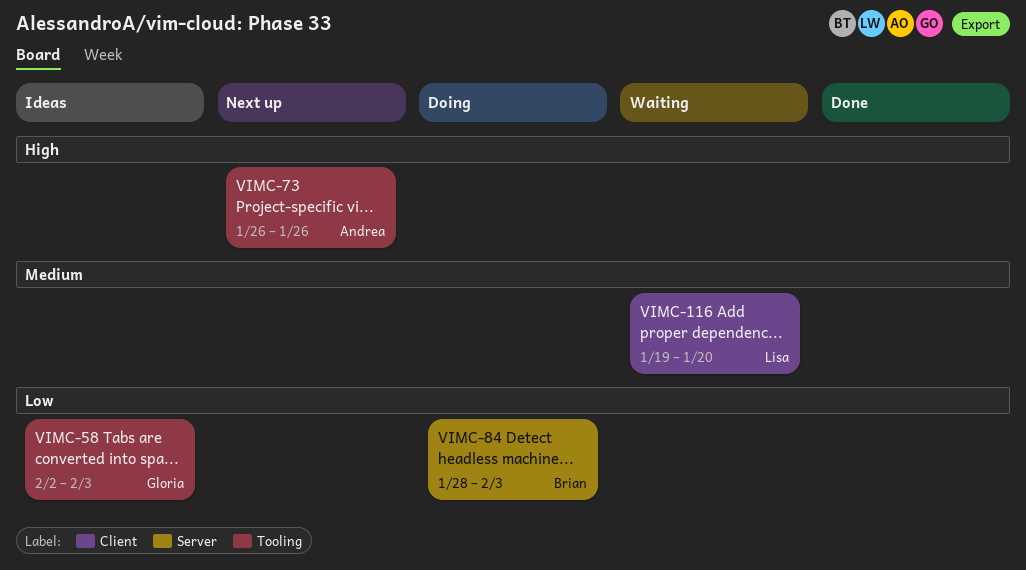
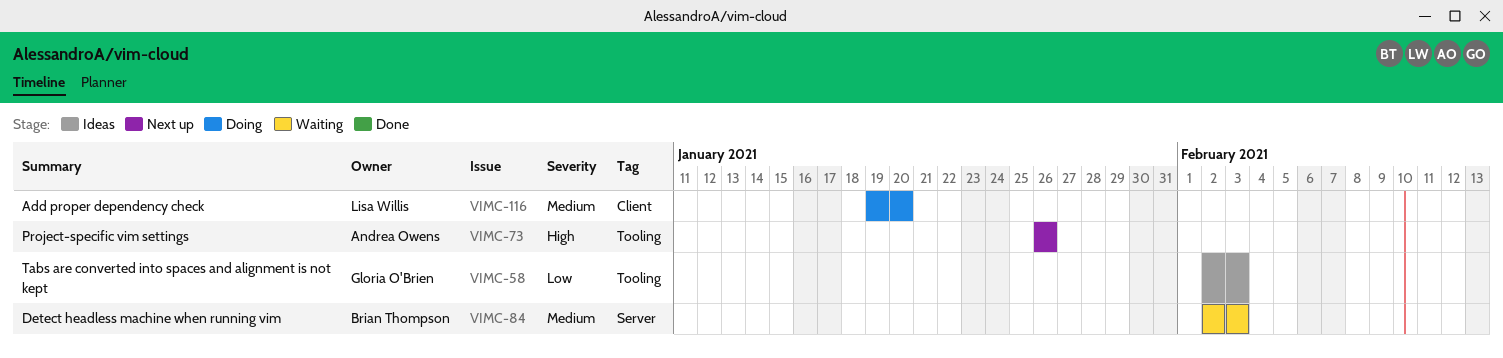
VIMC-84, status: Doing -> Waiting
VIMC-84, priority: Low -> Medium
VIMC-84, start: Jan 28 -> Feb 2
VIMC-116, status: Waiting -> Doing

